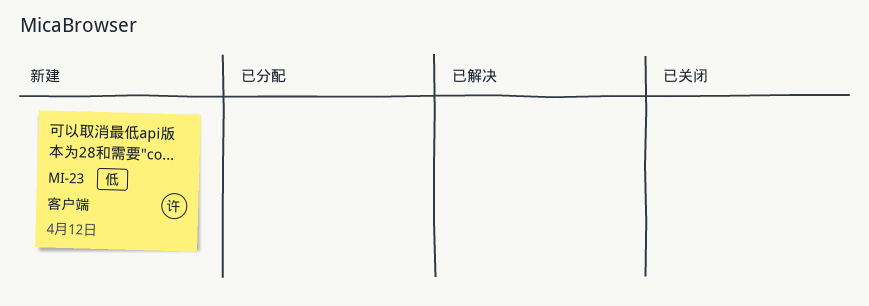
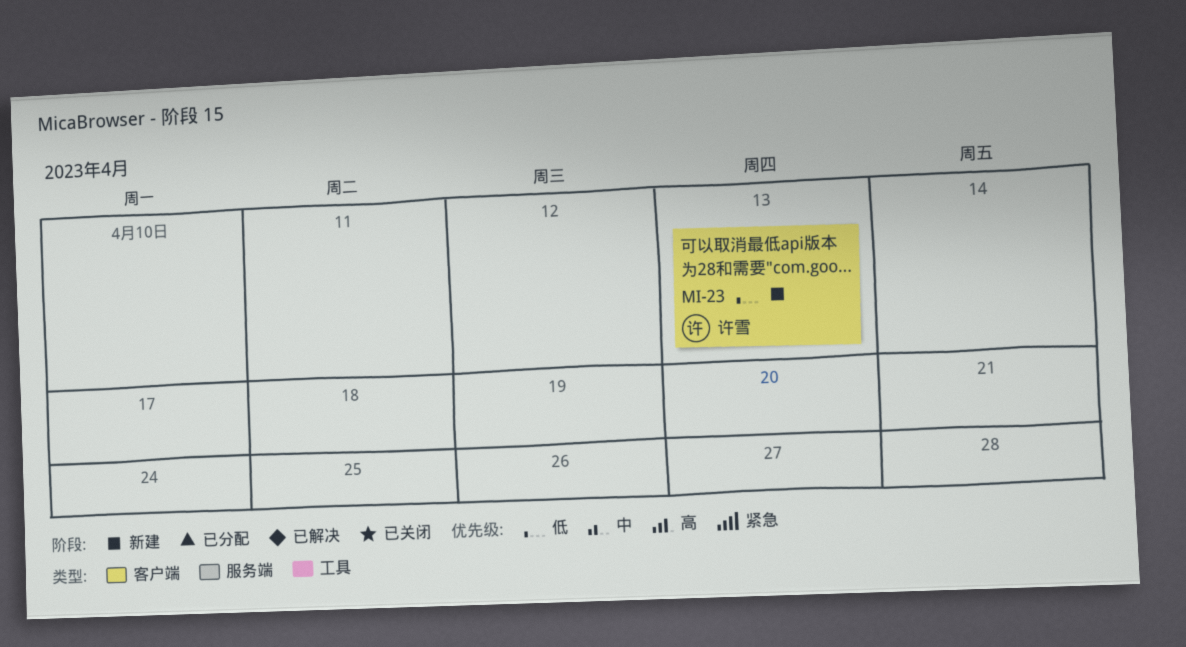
MI-23, due: Apr 12 -> Apr 13

